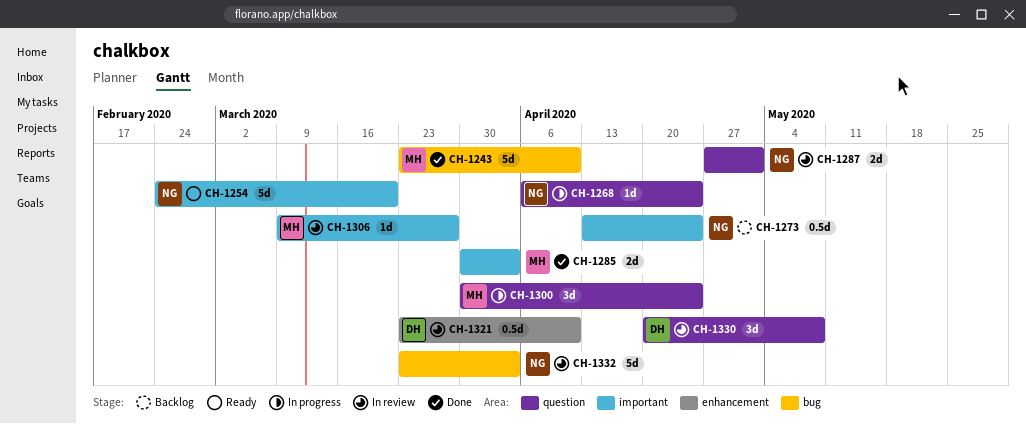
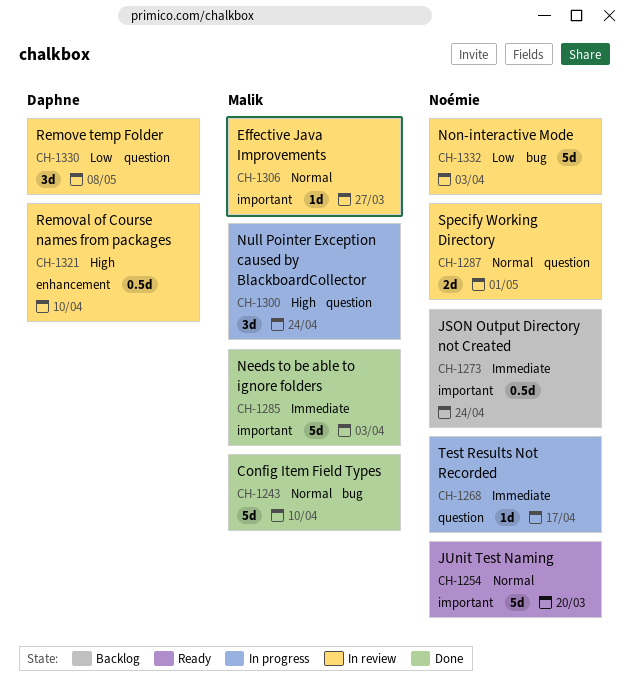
CH-1268, due: Apr 24 -> Apr 17
CH-1285, estimate: 2d -> 5d

